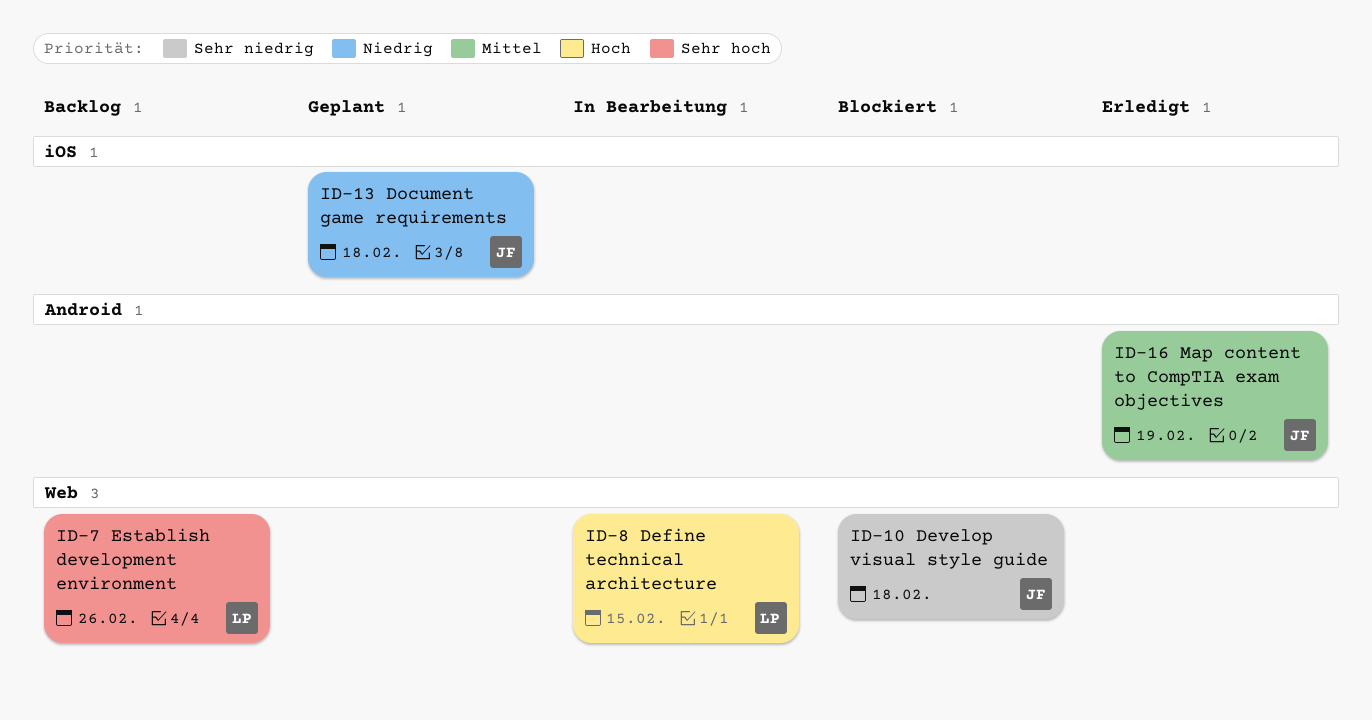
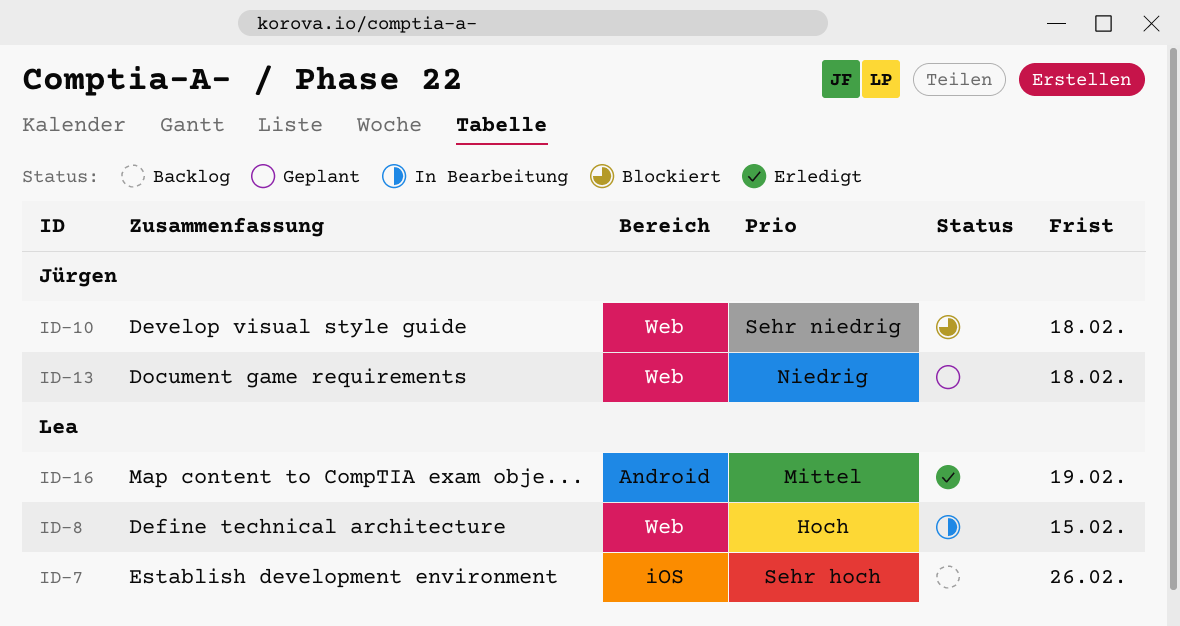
ID-7, label: Web -> iOS
ID-13, label: iOS -> Web
ID-16, owner: Jürgen -> Lea

